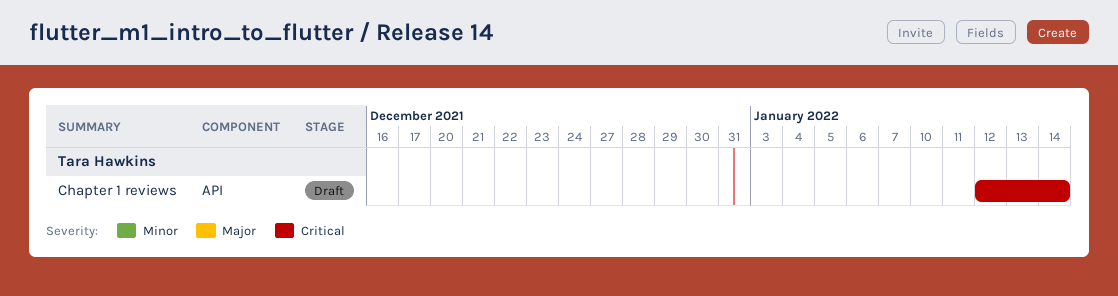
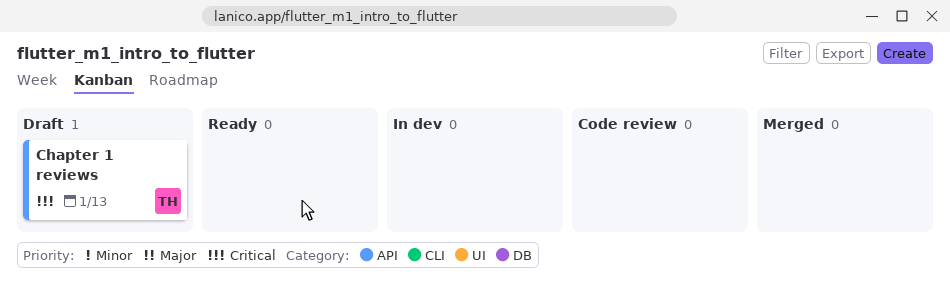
Chapter 1 reviews, due: Jan 14 -> Jan 13

